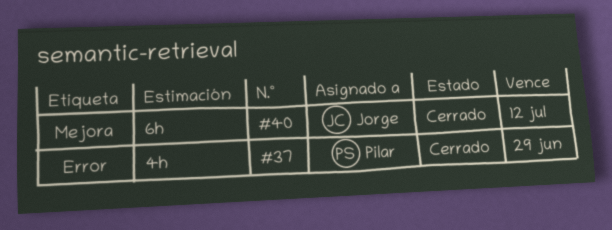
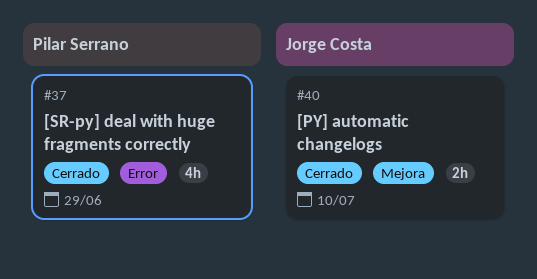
#40, estimate: 6h -> 2h
#40, due: Jul 12 -> Jul 10

